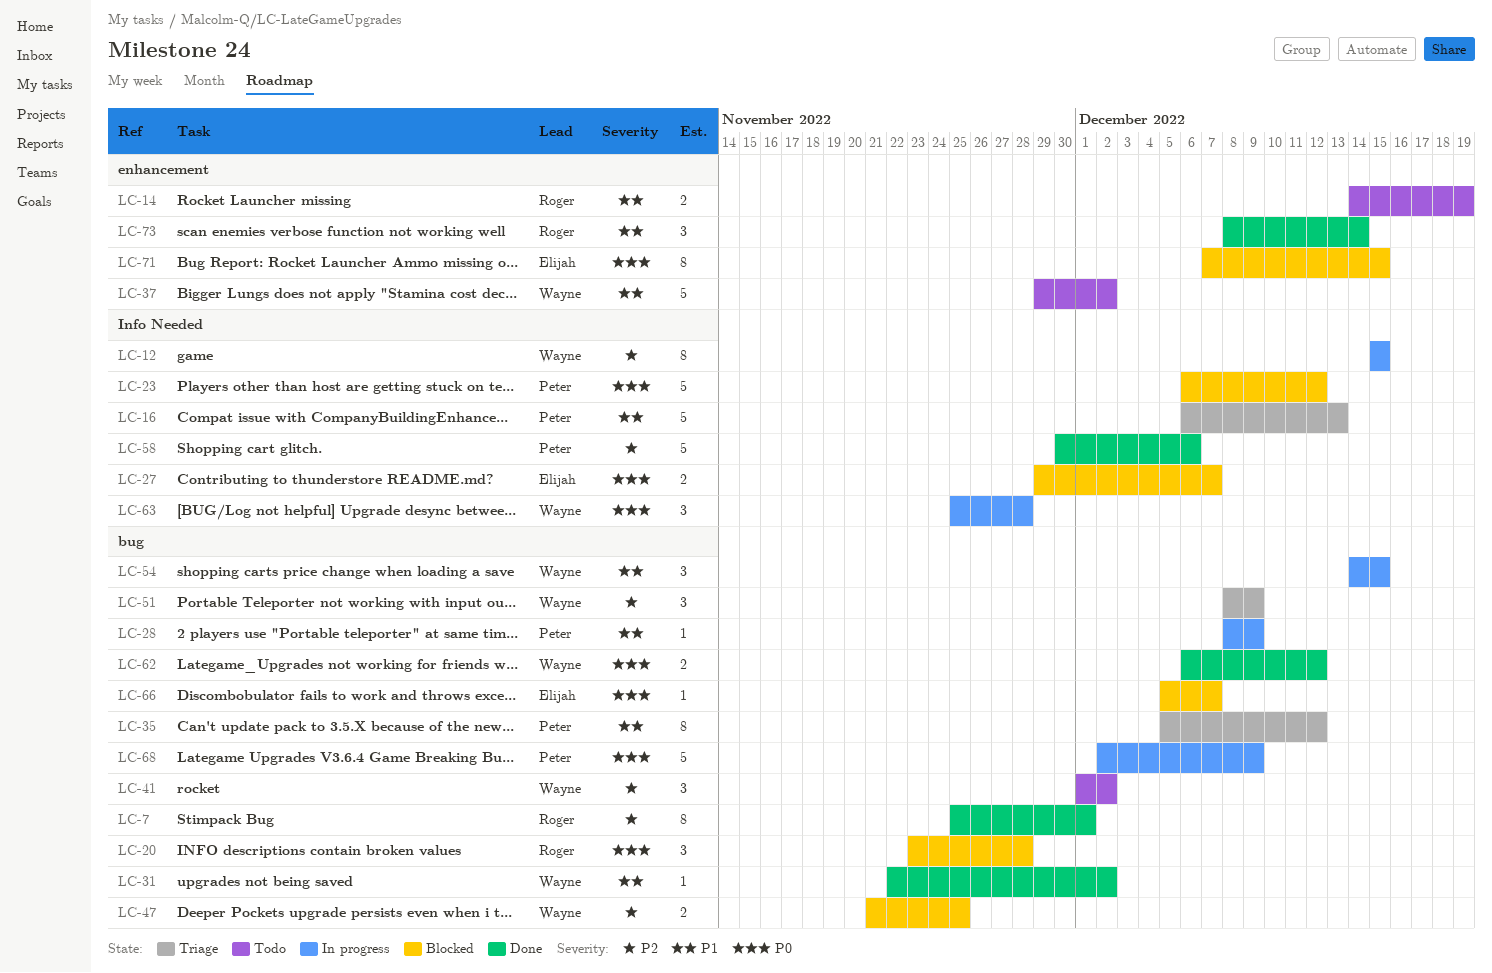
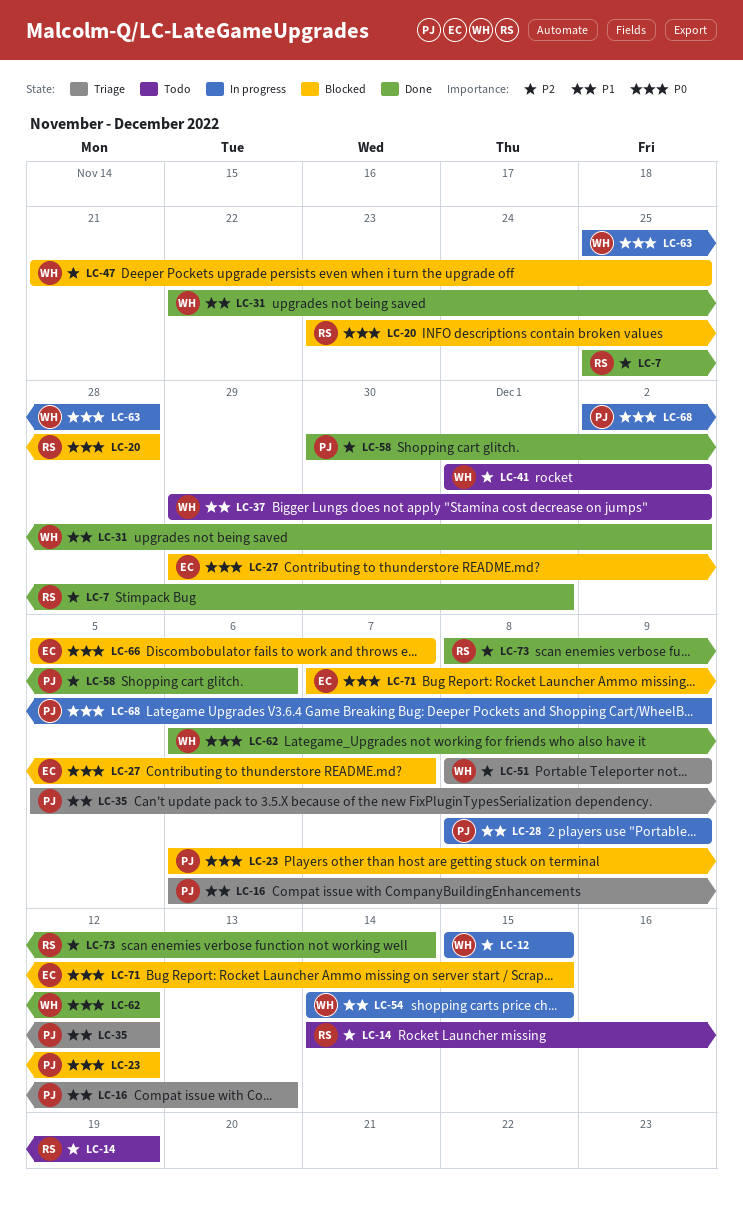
LC-14, priority: P1 -> P2
LC-73, priority: P1 -> P2

